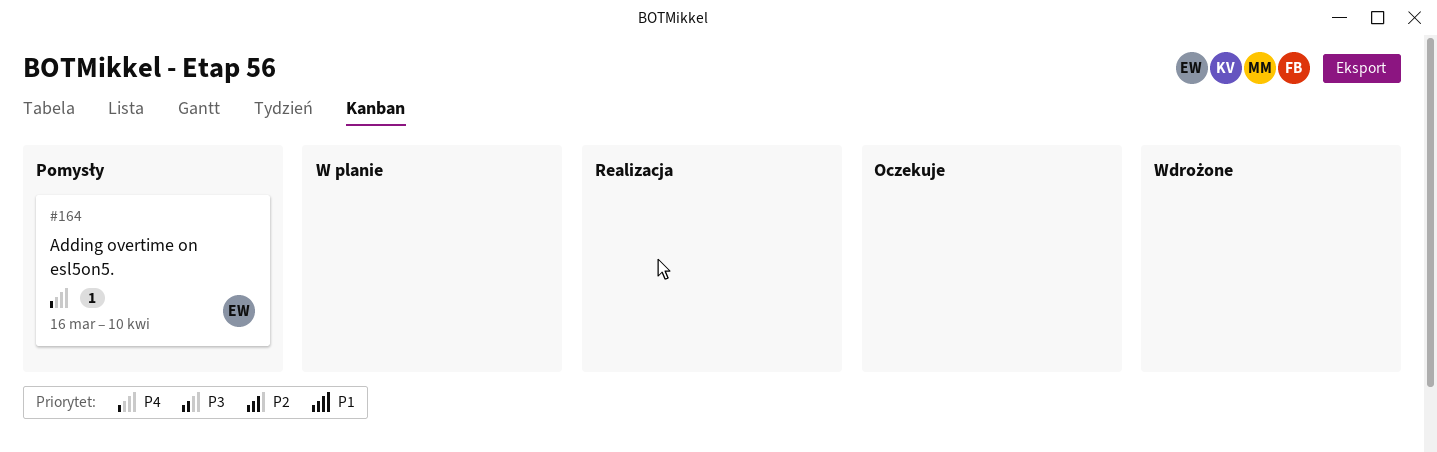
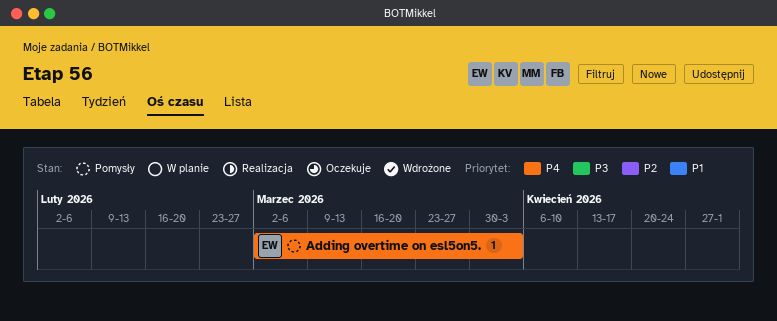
Adding overtime on esl5on5., start: Mar 16 -> Mar 2
Adding overtime on esl5on5., due: Apr 10 -> Apr 3

